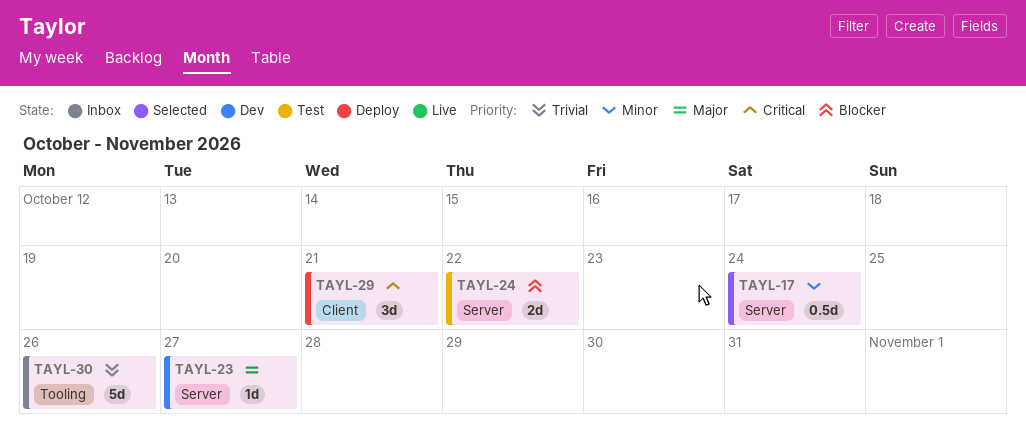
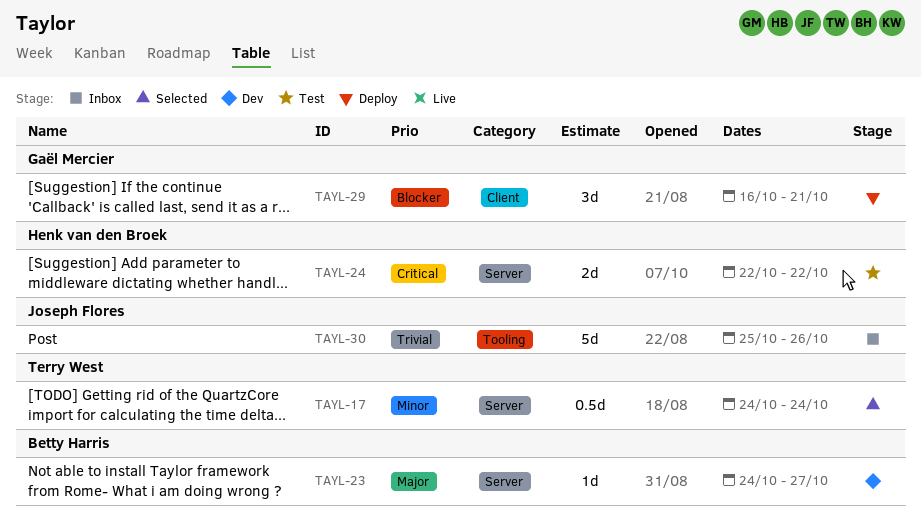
TAYL-24, priority: Blocker -> Critical
TAYL-29, priority: Critical -> Blocker

